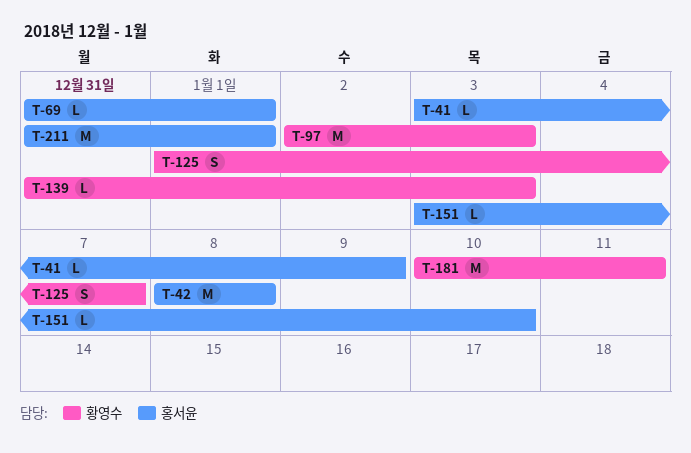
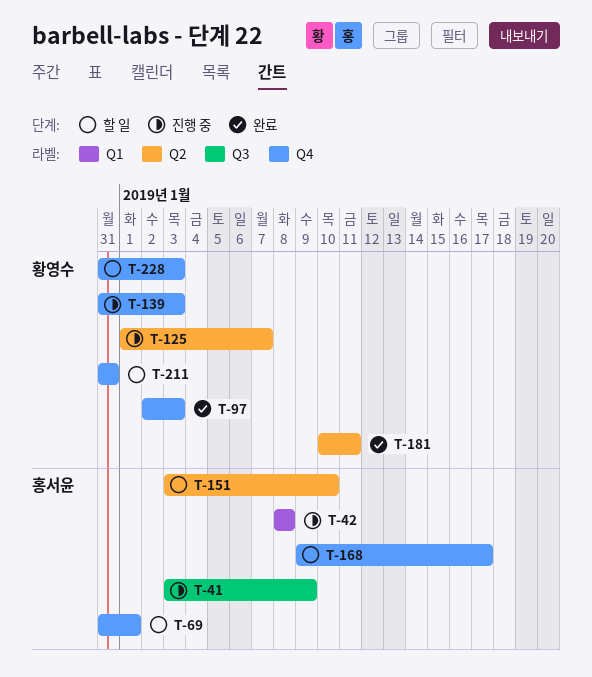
T-168: none -> present
T-211, owner: 홍서윤 -> 황영수
T-211, due: Jan 1 -> Dec 31
T-228: none -> present

